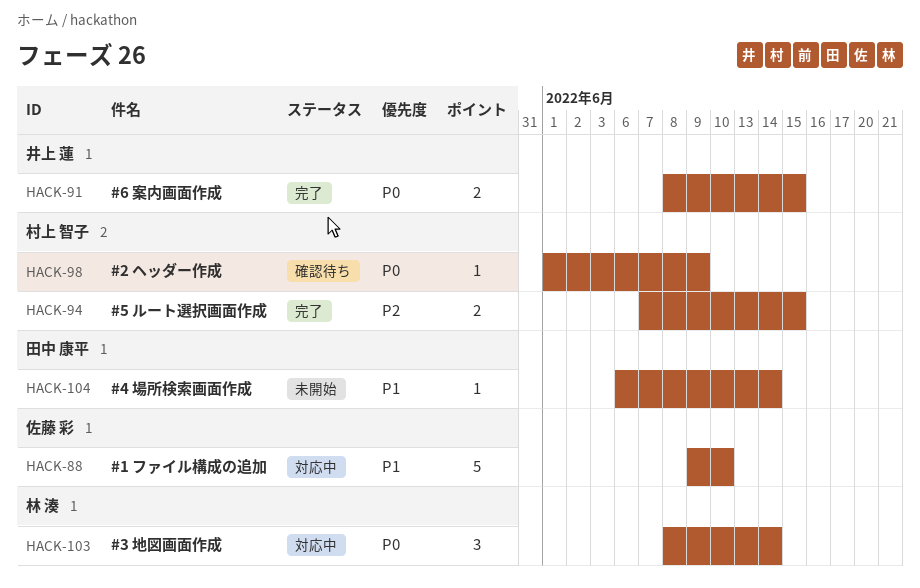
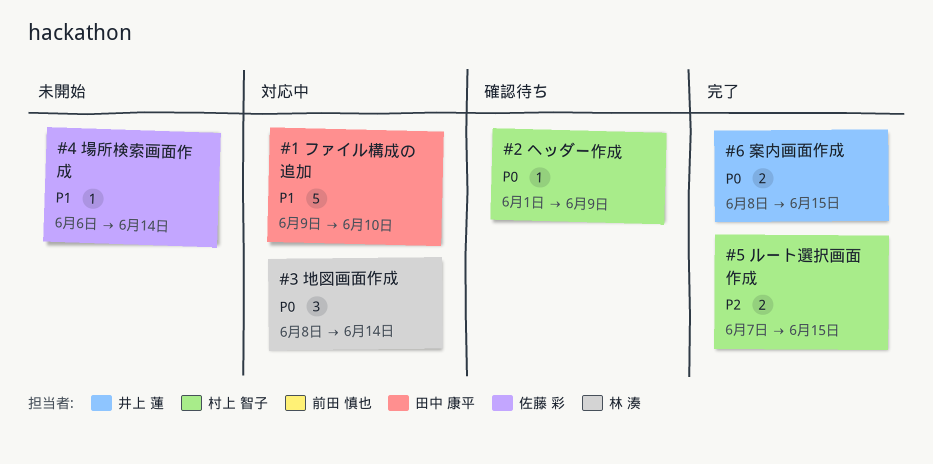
#1 ファイル構成の追加, owner: 佐藤 彩 -> 田中 康平
#4 場所検索画面作成, owner: 田中 康平 -> 佐藤 彩

